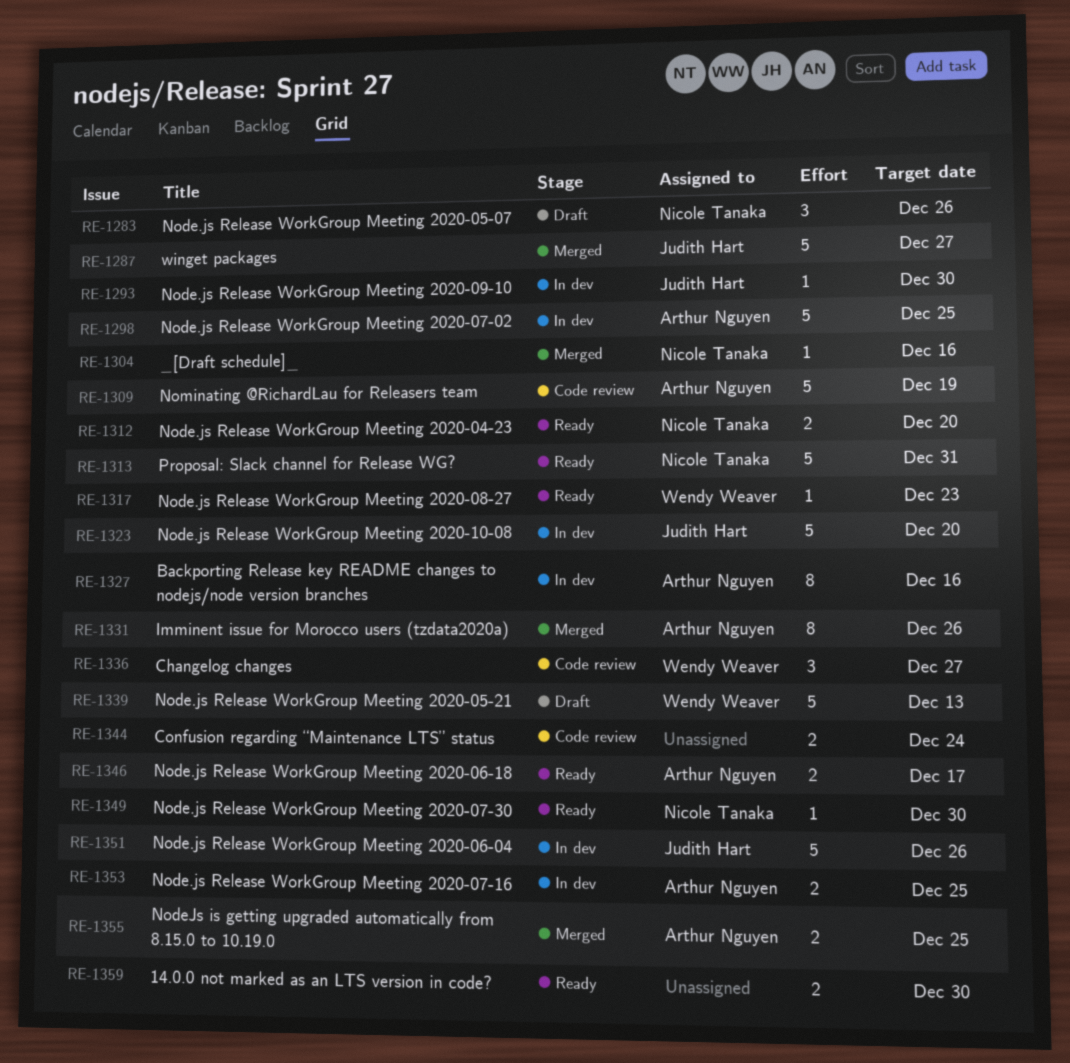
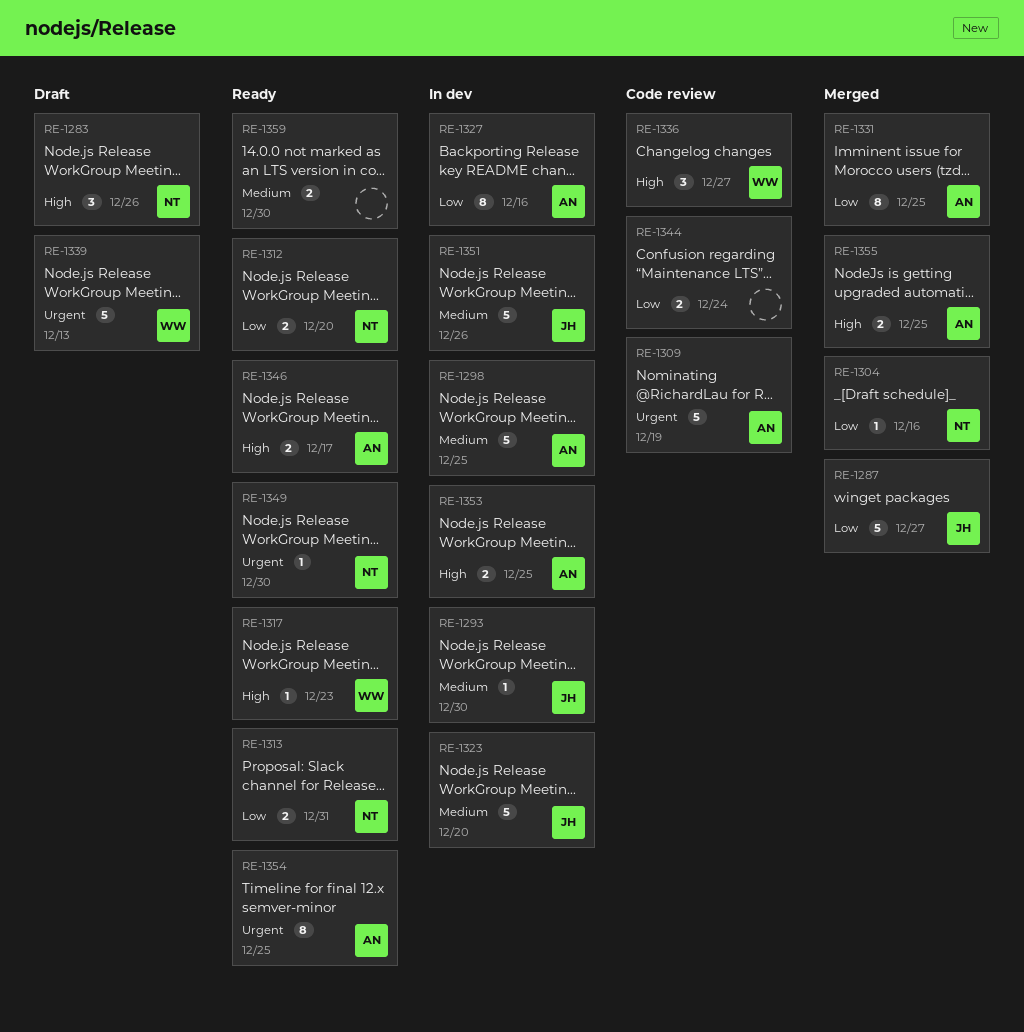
RE-1313, estimate: 5 -> 2
RE-1331, due: Dec 26 -> Dec 25
RE-1354: none -> present

